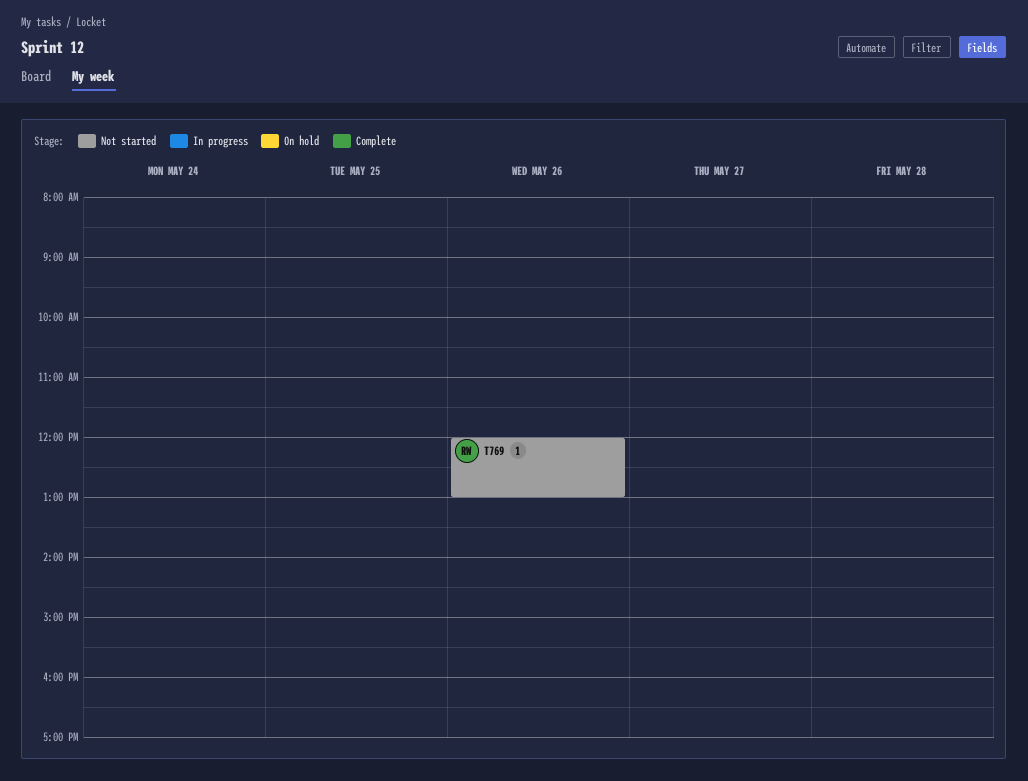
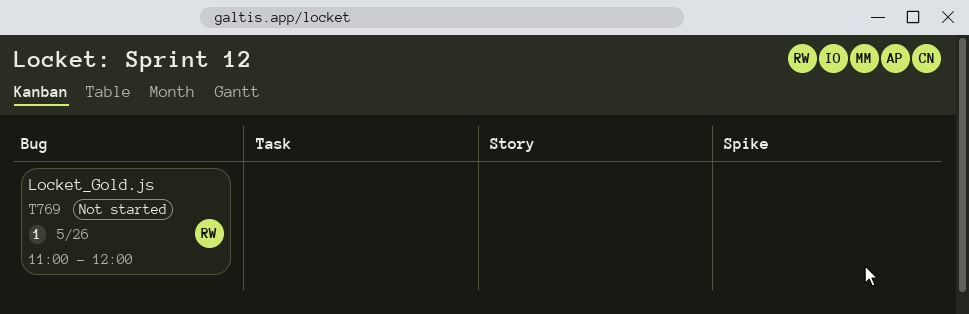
T769, begins: 12:00 -> 11:00
T769, ends: 13:00 -> 12:00

